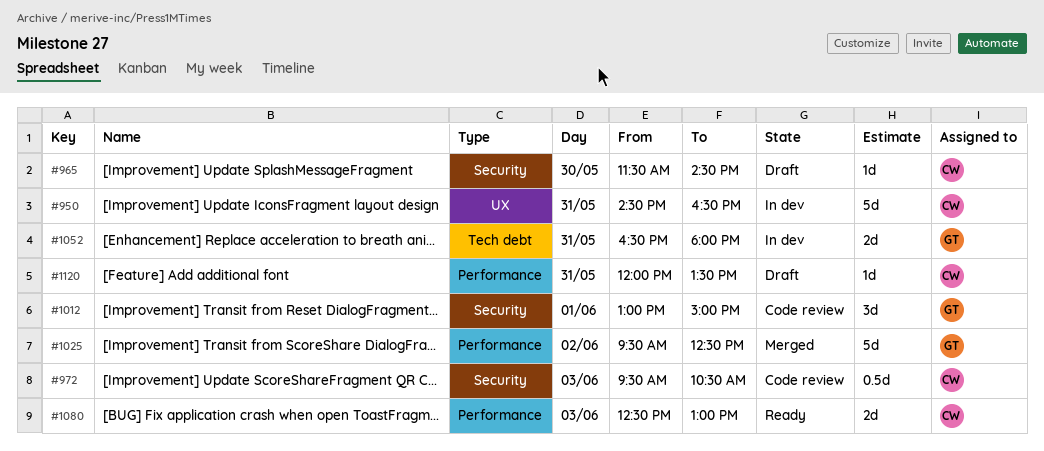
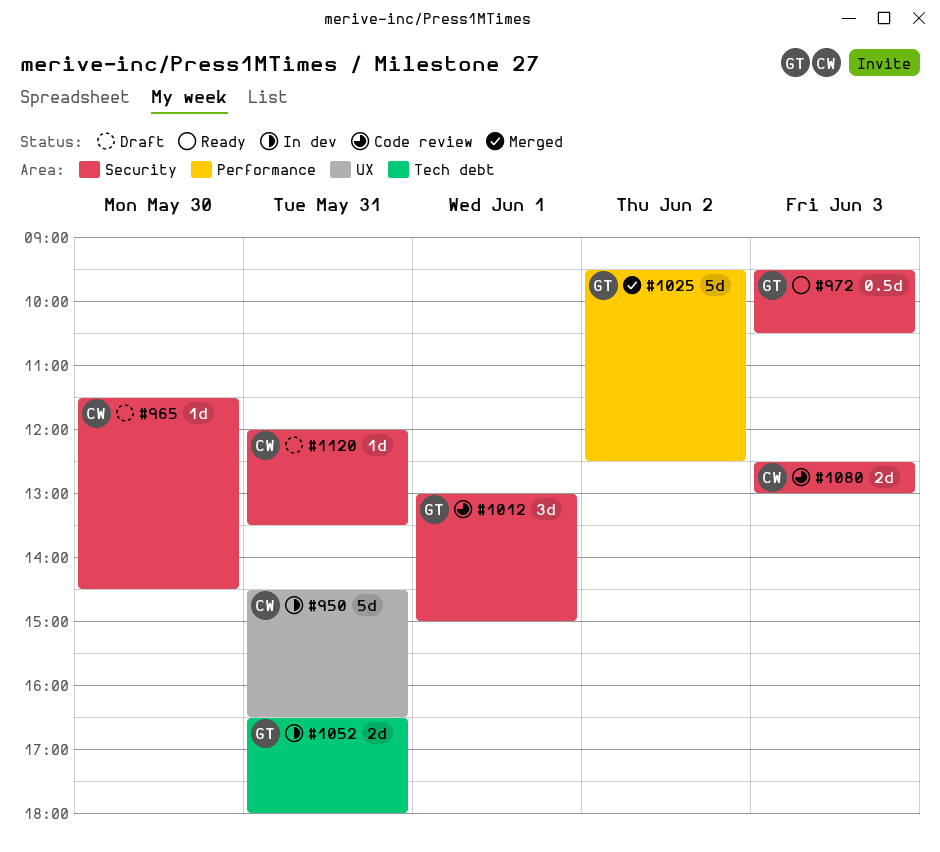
#972, status: Code review -> Ready
#972, owner: CW -> GT
#1080, status: Ready -> Code review
#1080, label: Performance -> Security
#1120, label: Performance -> Security

